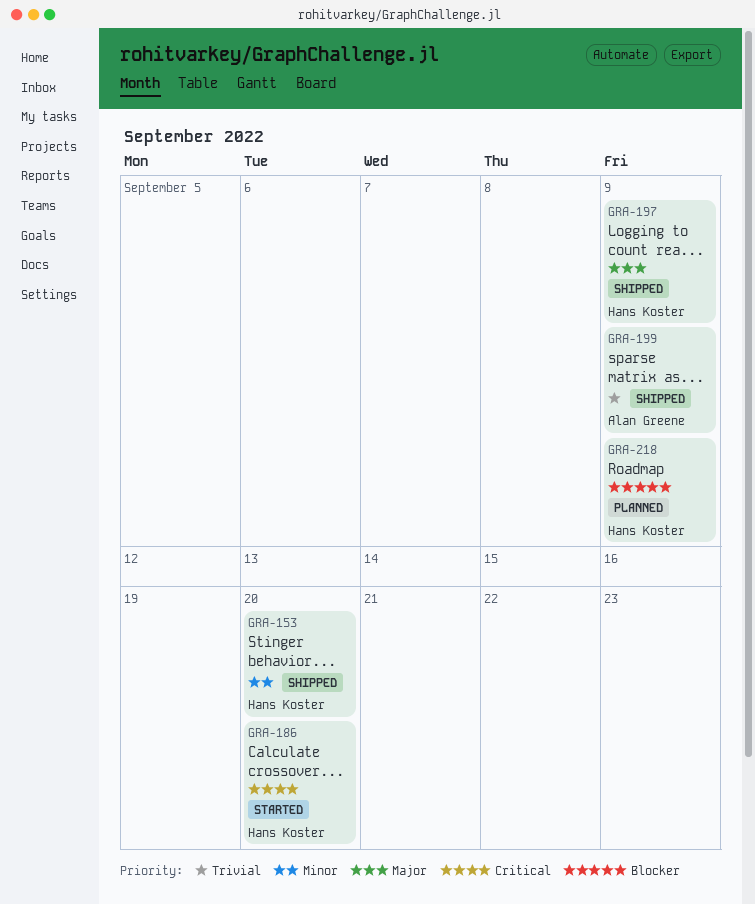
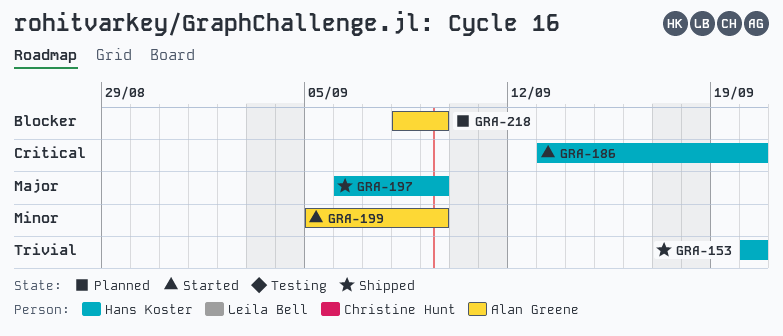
GRA-153, priority: Minor -> Trivial
GRA-199, status: Shipped -> Started
GRA-199, priority: Trivial -> Minor
GRA-218, owner: Hans Koster -> Alan Greene

